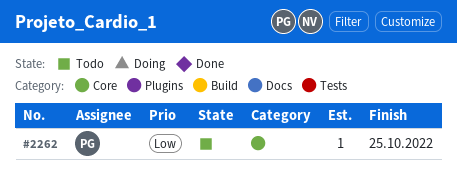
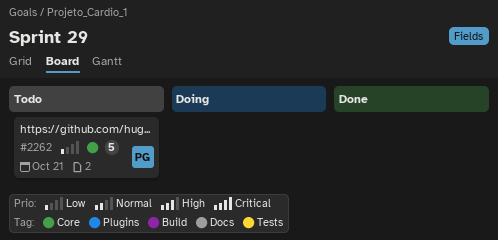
#2262, estimate: 1 -> 5
#2262, due: Oct 25 -> Oct 21

